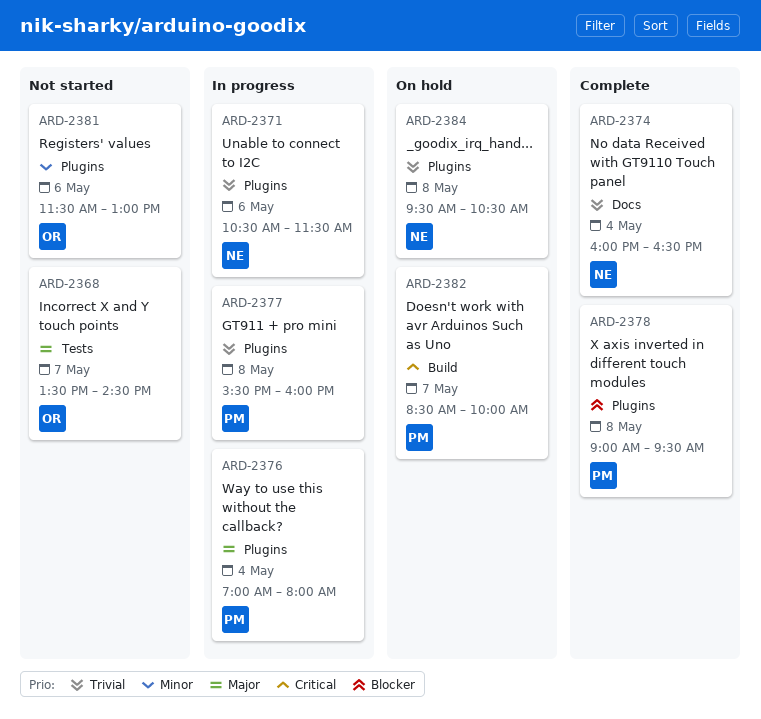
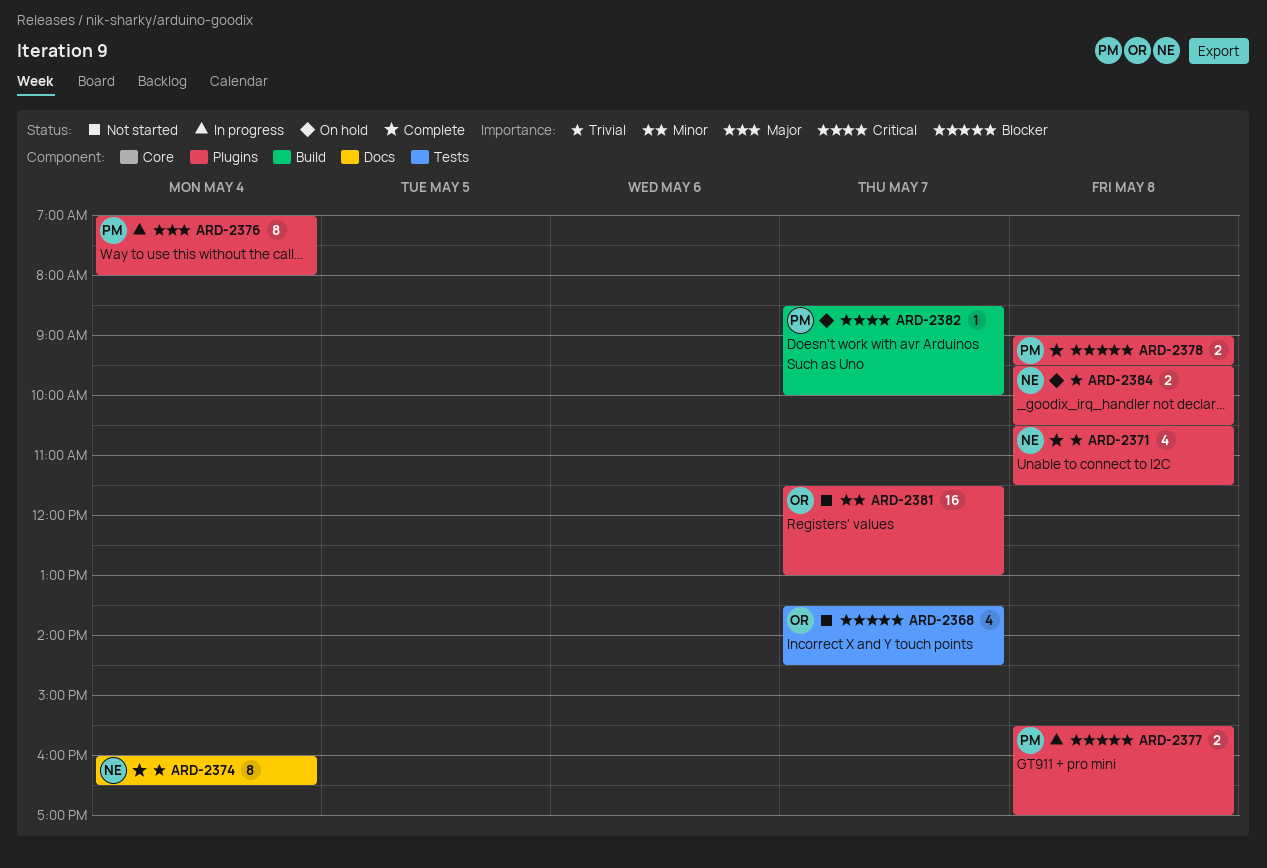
ARD-2368, priority: Major -> Blocker
ARD-2371, status: In progress -> Complete
ARD-2371, day: May 6 -> May 8
ARD-2377, priority: Trivial -> Blocker
ARD-2377, ends: 16:00 -> 17:00
ARD-2381, day: May 6 -> May 7

